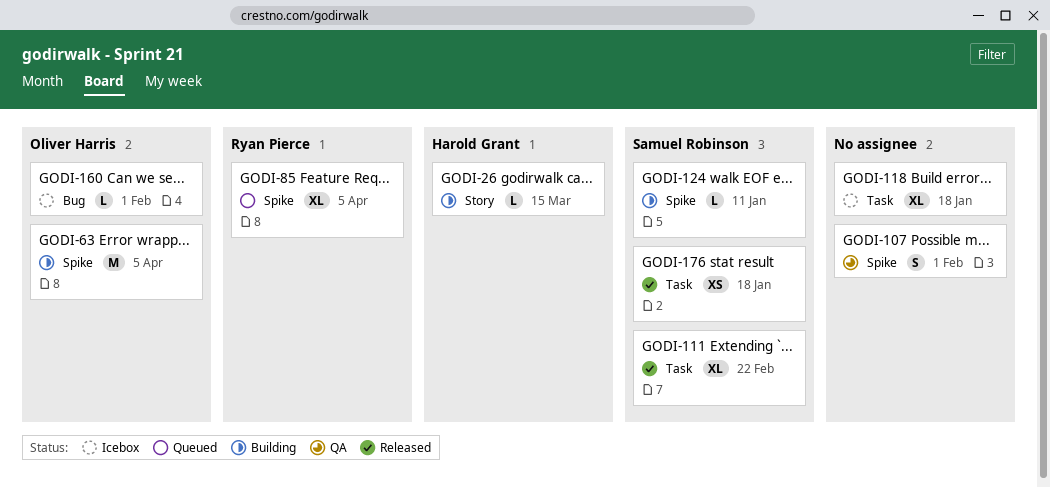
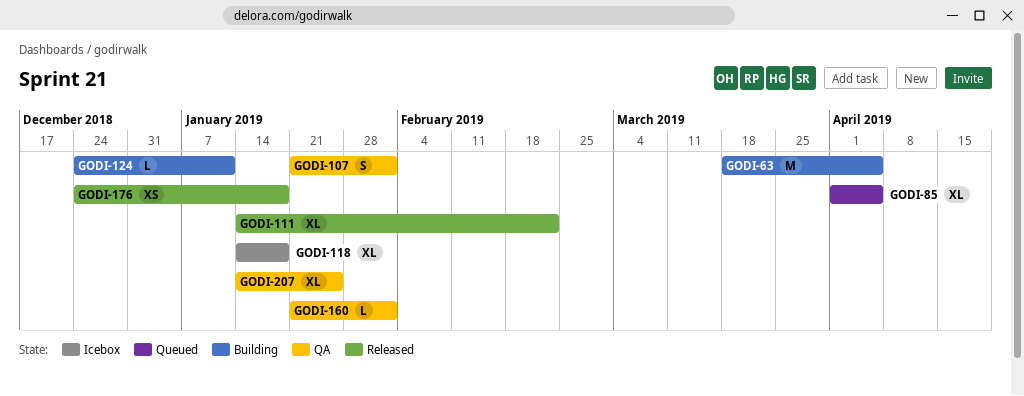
GODI-26: present -> none
GODI-160, status: Icebox -> QA
GODI-207: none -> present

